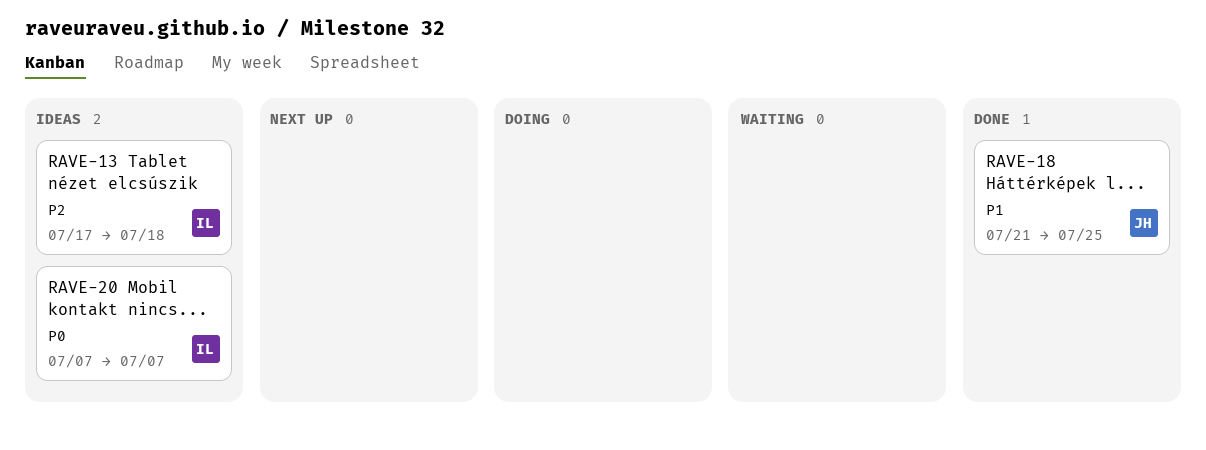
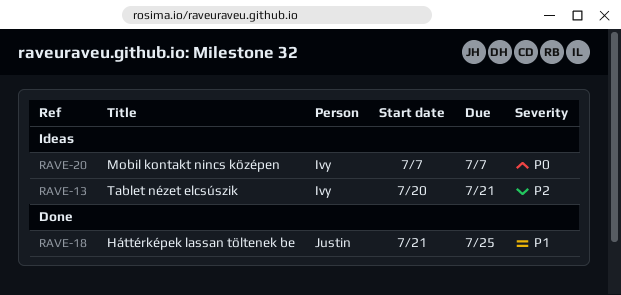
RAVE-13, start: Jul 17 -> Jul 20
RAVE-13, due: Jul 18 -> Jul 21

